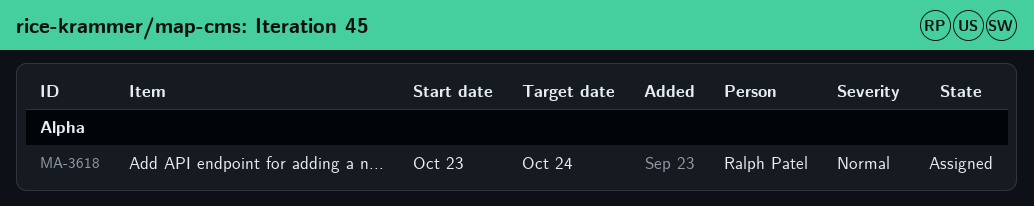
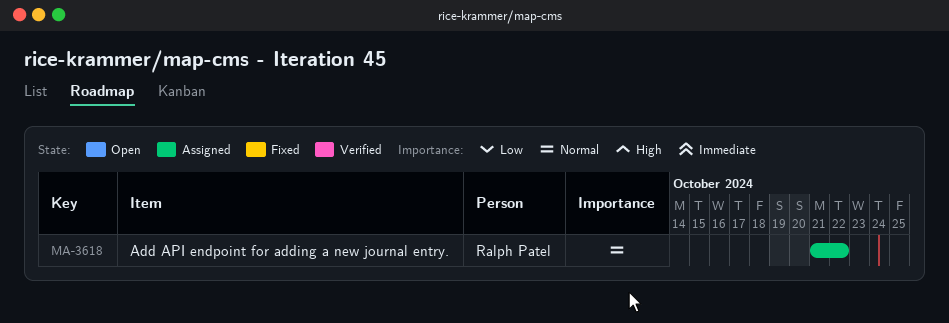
MA-3618, start: Oct 23 -> Oct 21
MA-3618, due: Oct 24 -> Oct 22

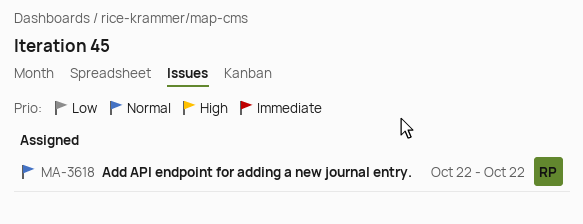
MA-3618, start: Oct 21 -> Oct 22

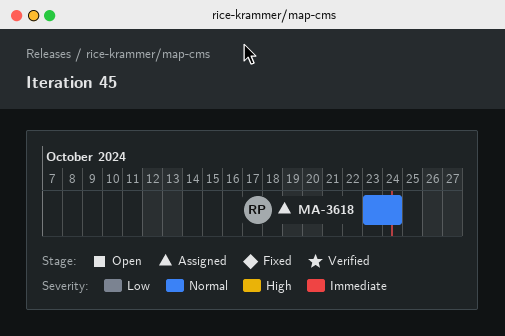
MA-3618, start: Oct 22 -> Oct 23
MA-3618, due: Oct 22 -> Oct 24

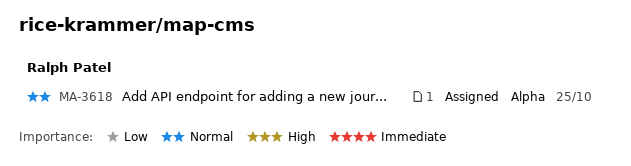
MA-3618, due: Oct 24 -> Oct 25

